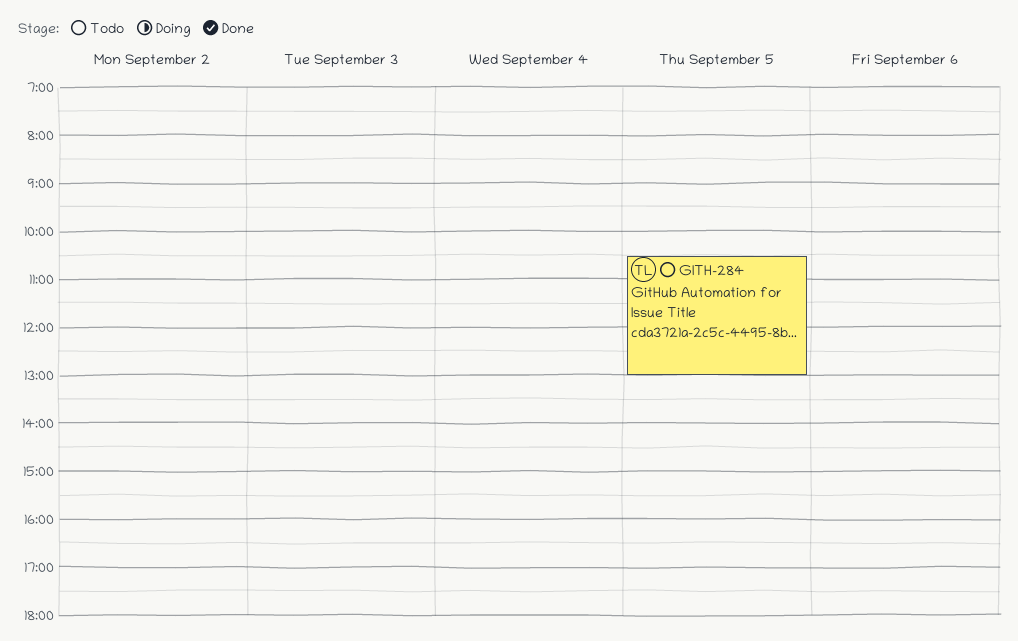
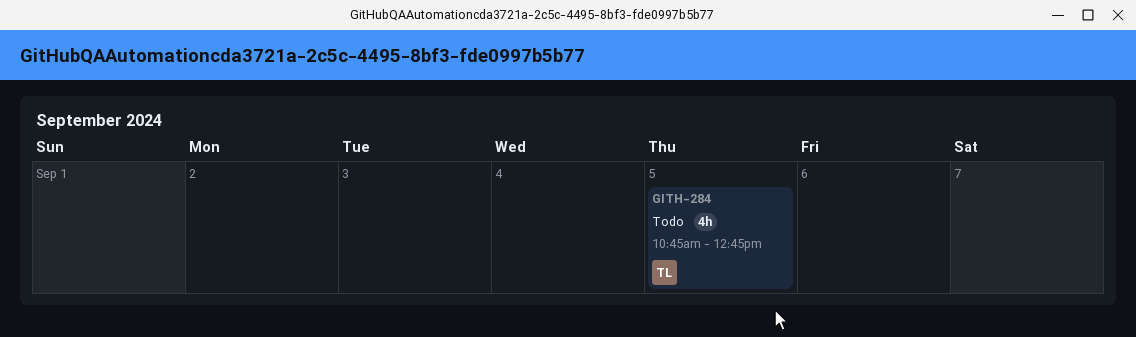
GITH-284, begins: 10:30 -> 10:45
GITH-284, ends: 13:00 -> 12:45

